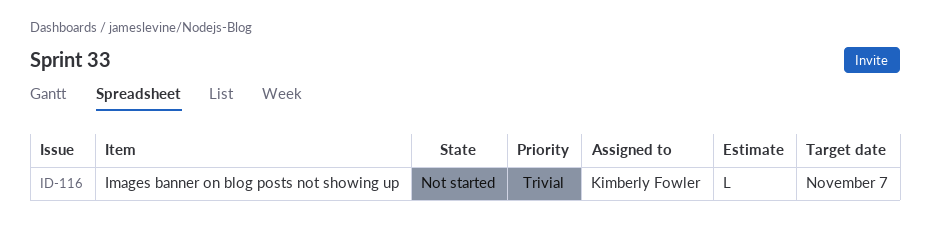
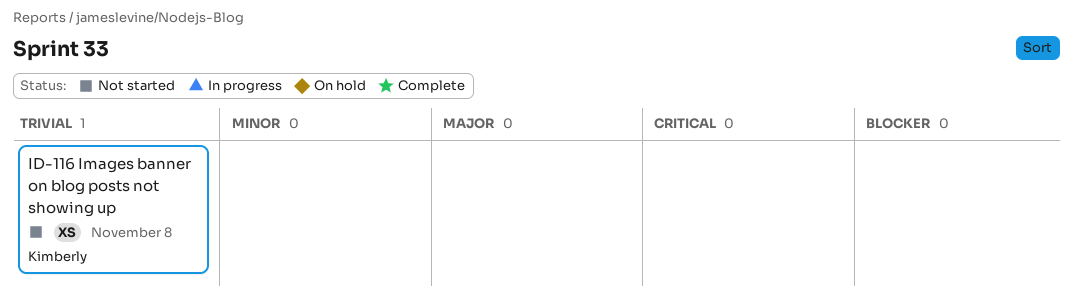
ID-116, estimate: L -> XS
ID-116, due: Nov 7 -> Nov 8

